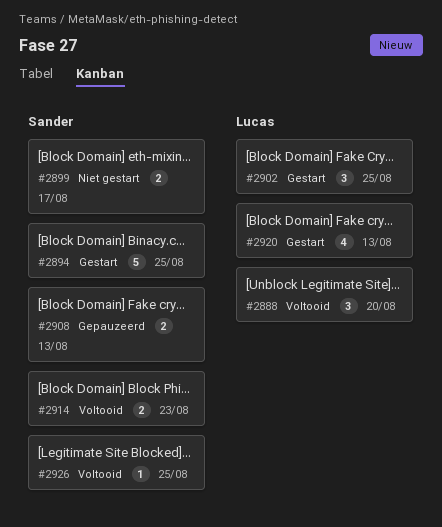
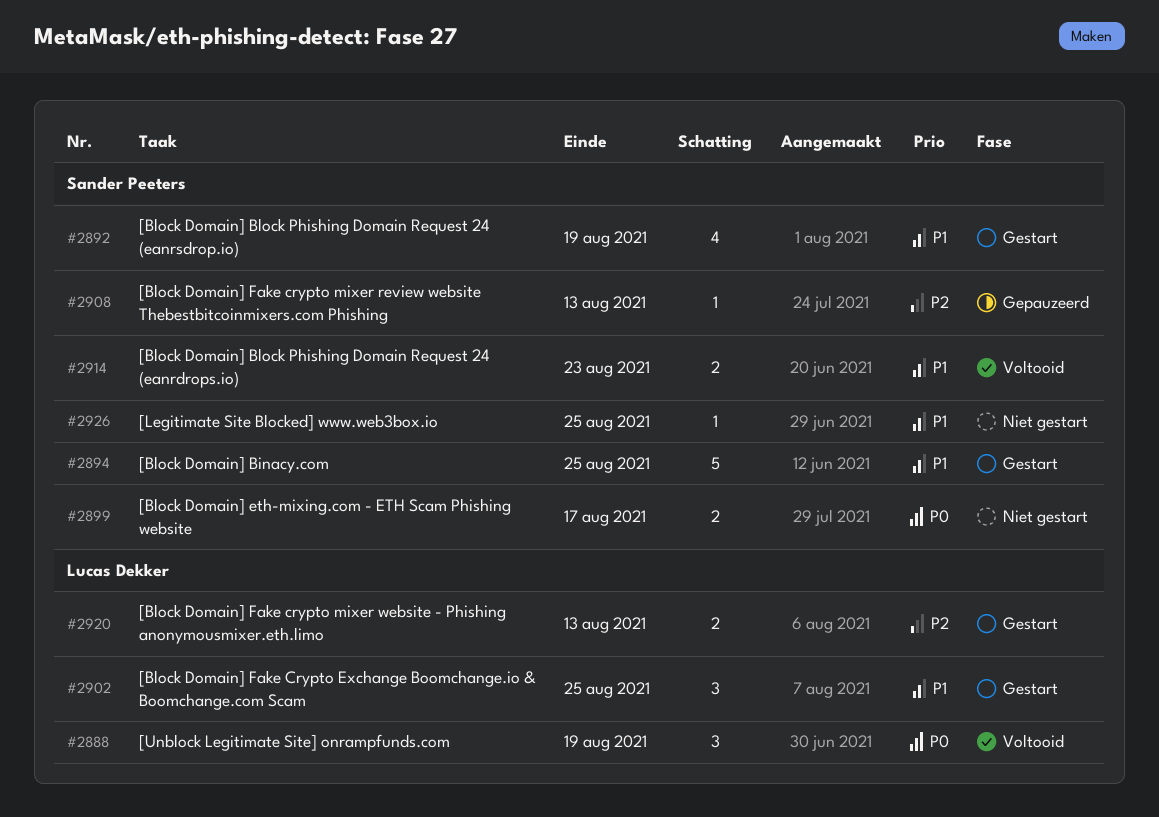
#2888, due: Aug 20 -> Aug 19
#2892: none -> present
#2908, estimate: 2 -> 1
#2920, estimate: 4 -> 2
#2926, status: Voltooid -> Niet gestart

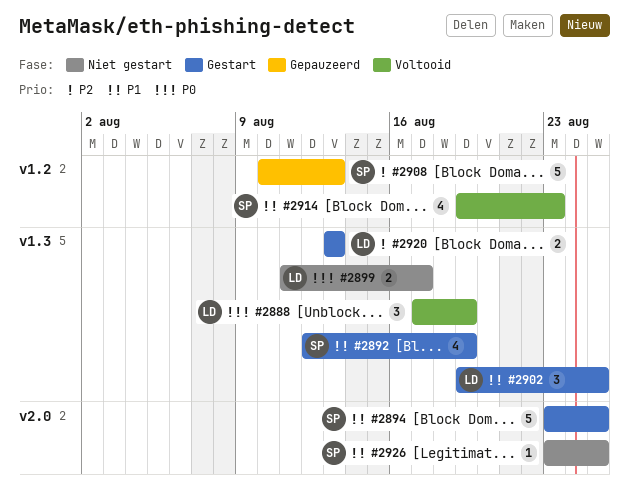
#2899, owner: Sander Peeters -> Lucas Dekker
#2908, estimate: 1 -> 5
#2914, estimate: 2 -> 4

